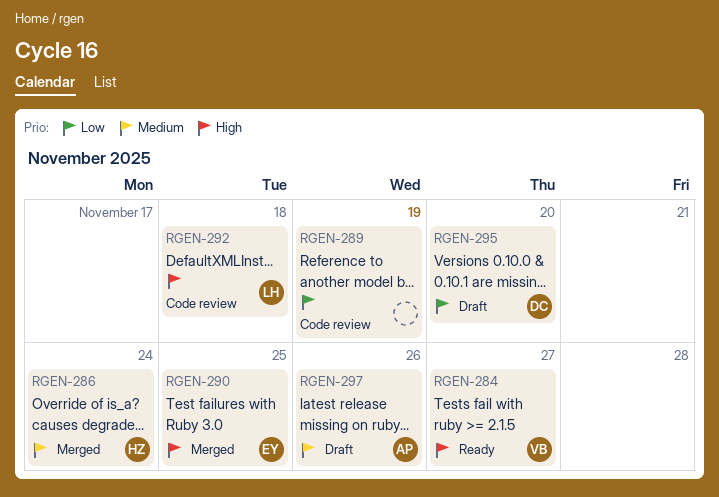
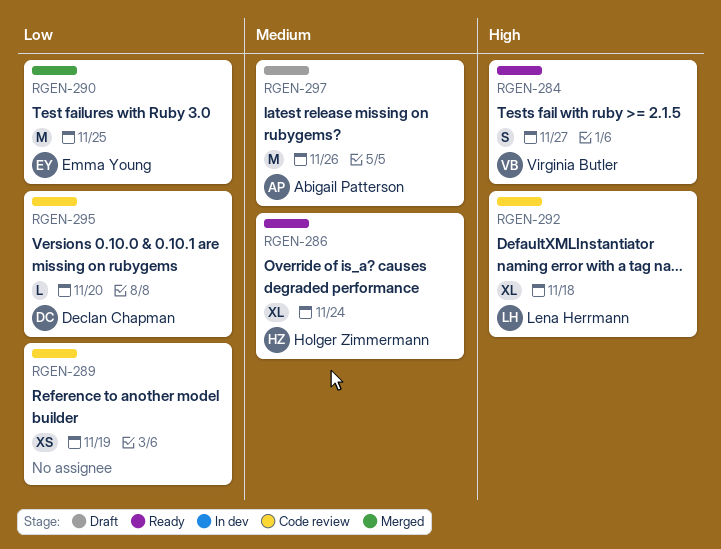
RGEN-286, status: Merged -> Ready
RGEN-290, priority: High -> Low
RGEN-295, status: Draft -> Code review

